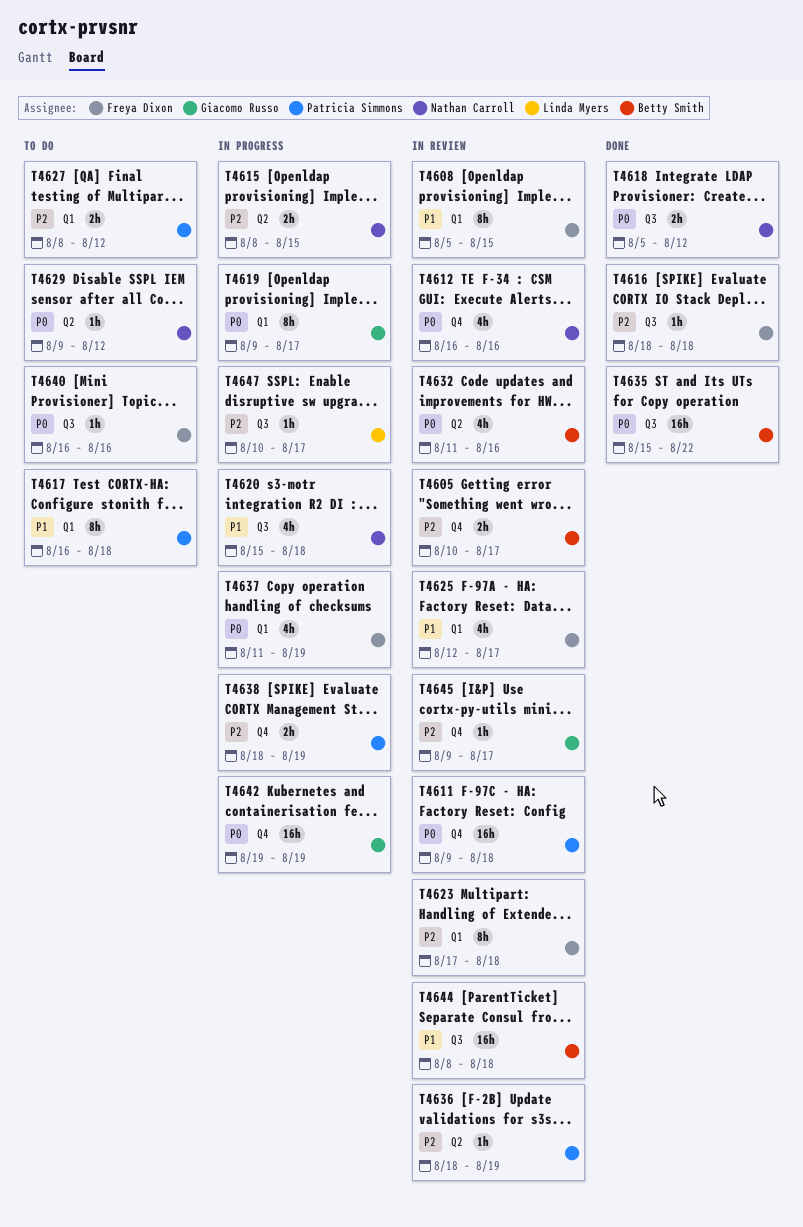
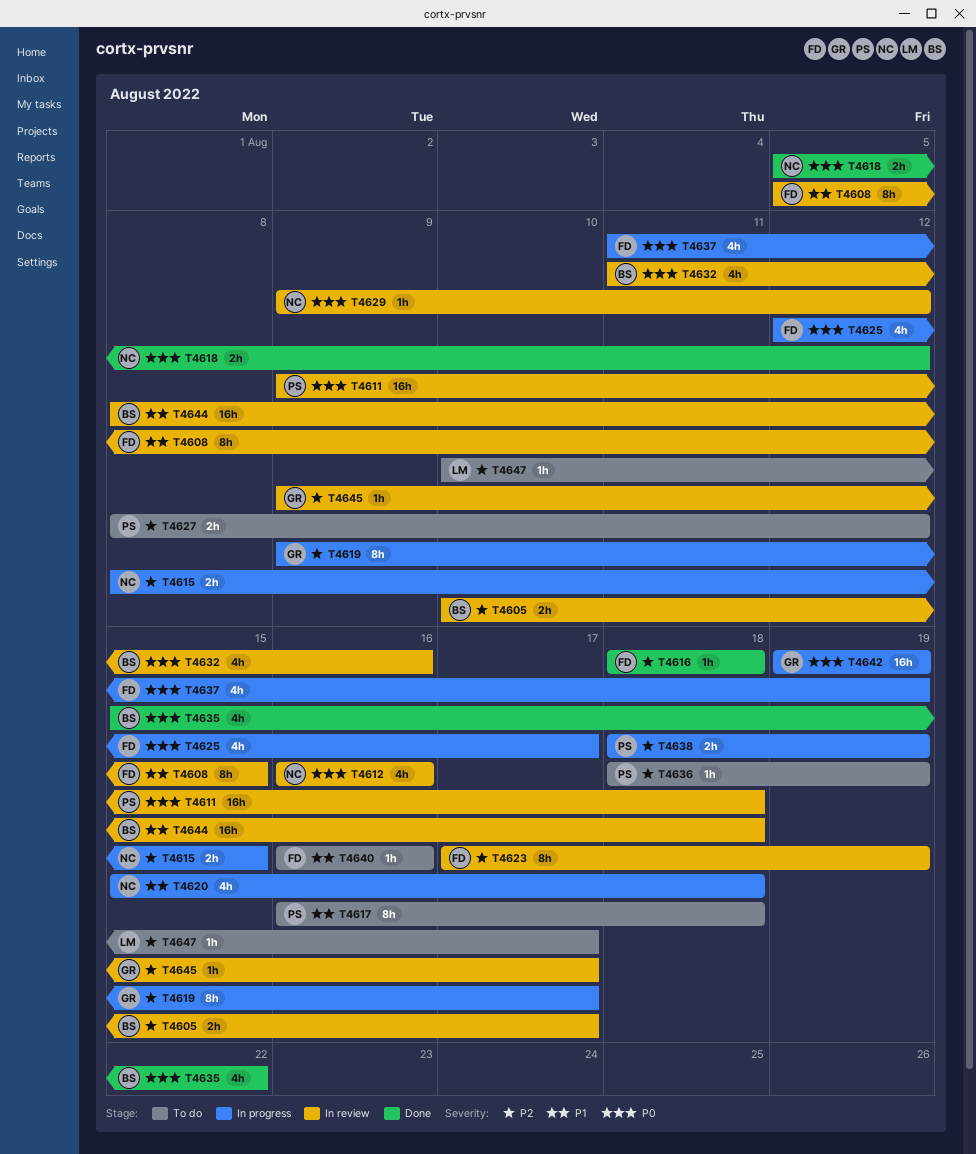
T4619, priority: P0 -> P2
T4623, due: Aug 18 -> Aug 19
T4625, status: In review -> In progress
T4625, priority: P1 -> P0
T4629, status: To do -> In review
T4635, estimate: 16h -> 4h
T4636, status: In review -> To do
T4640, priority: P0 -> P1
T4647, status: In progress -> To do

